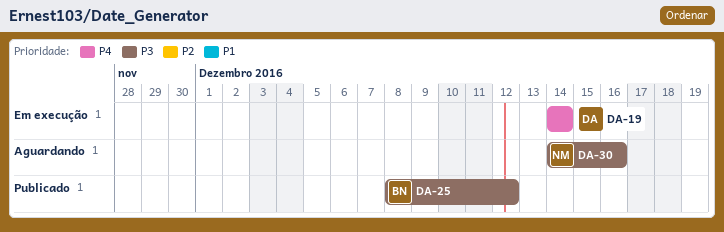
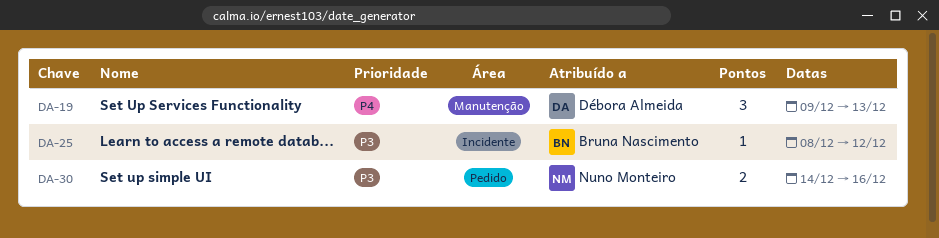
DA-19, start: Dec 14 -> Dec 9
DA-19, due: Dec 14 -> Dec 13

